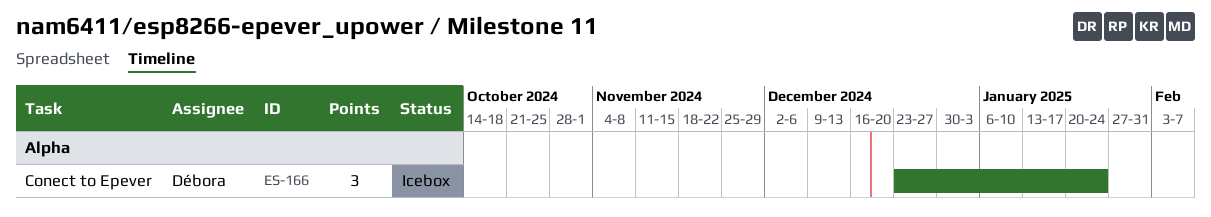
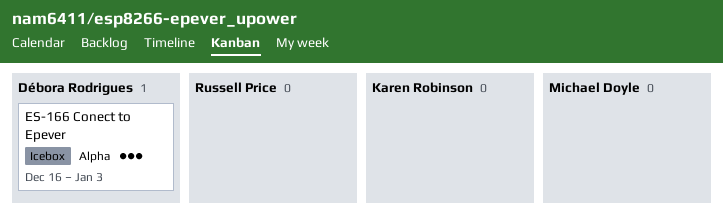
ES-166, start: Dec 23 -> Dec 16
ES-166, due: Jan 24 -> Jan 3

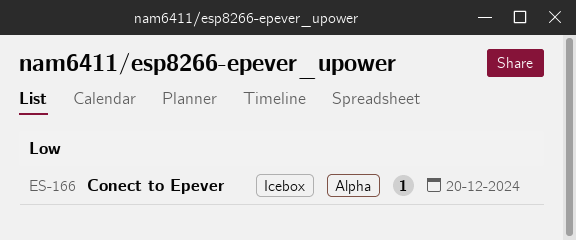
ES-166, estimate: 3 -> 1
ES-166, due: Jan 3 -> Dec 20

